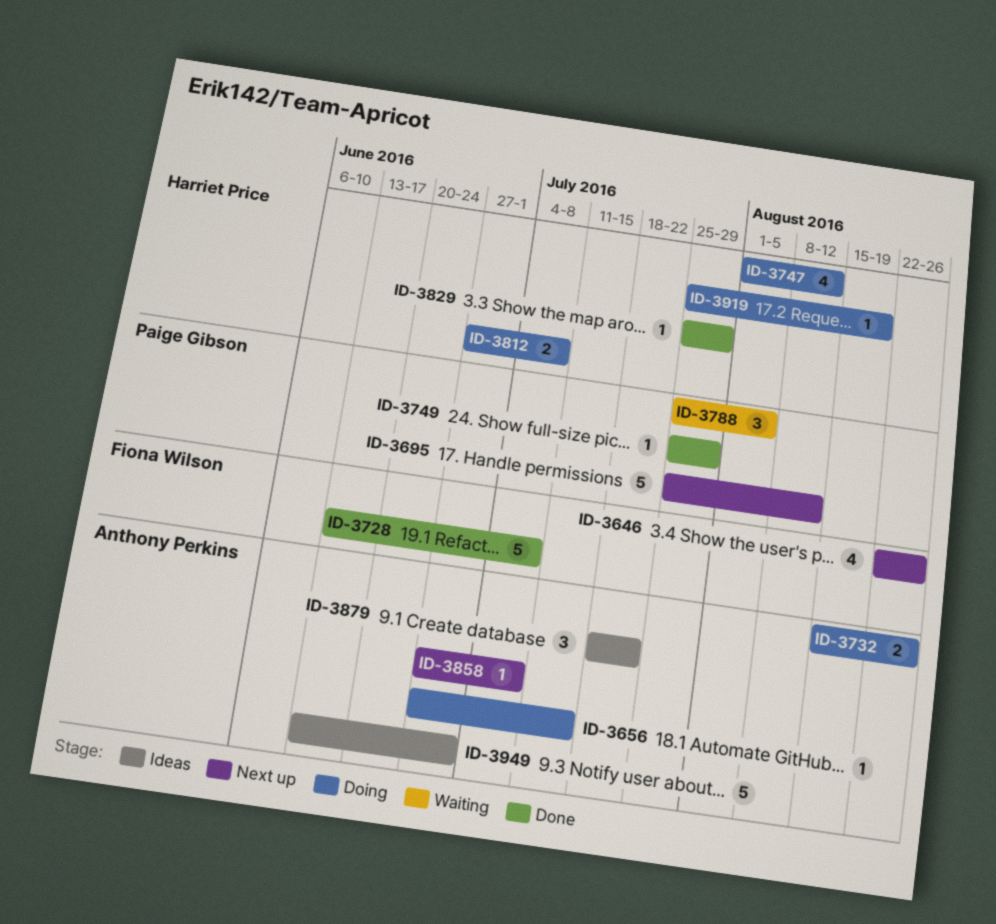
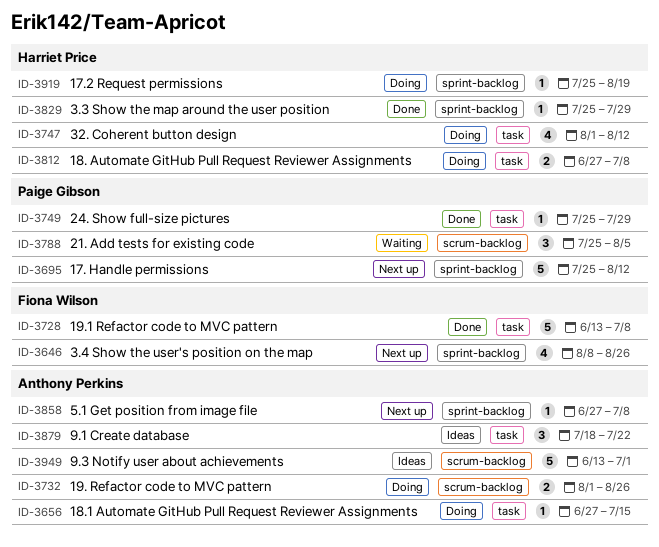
ID-3646, start: Aug 22 -> Aug 8
ID-3732, start: Aug 15 -> Aug 1

